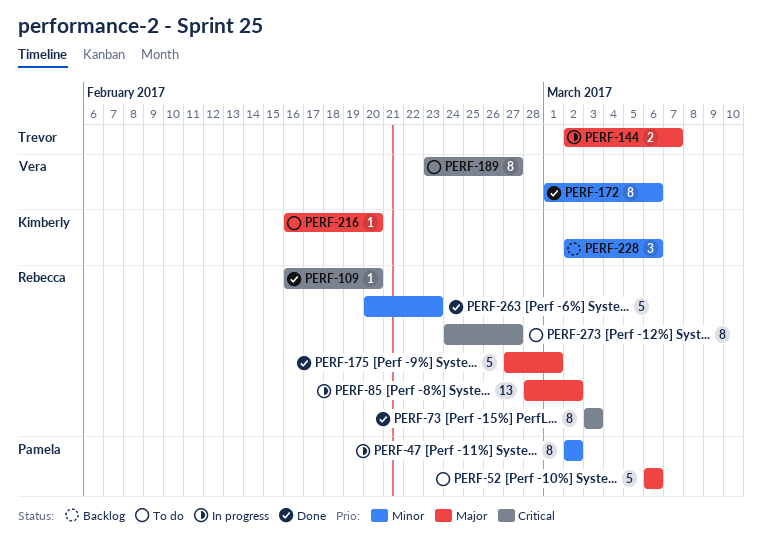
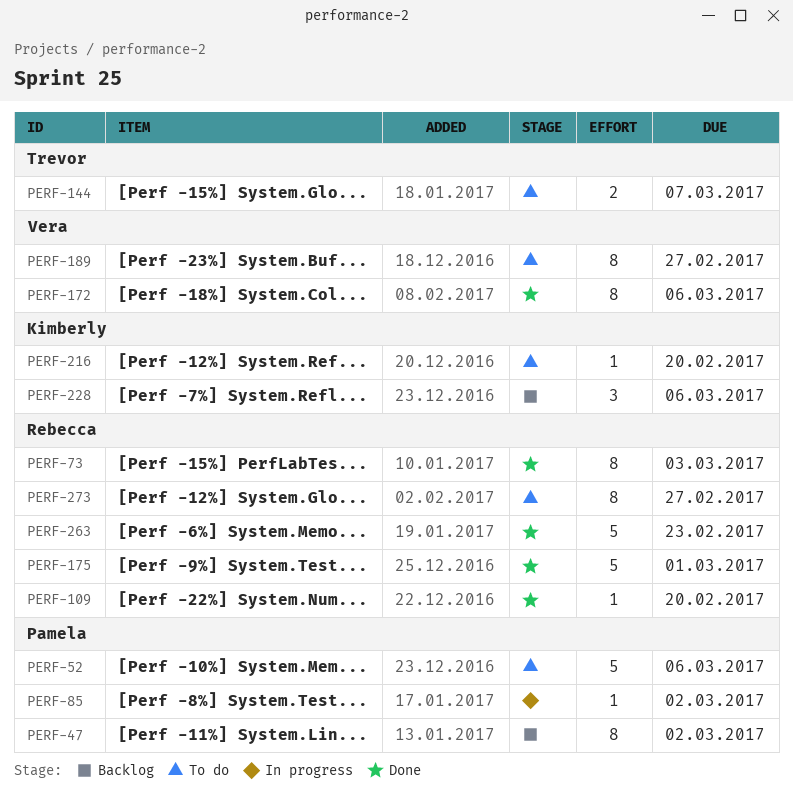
PERF-47, status: In progress -> Backlog
PERF-85, owner: Rebecca -> Pamela
PERF-85, estimate: 13 -> 1
PERF-144, status: In progress -> To do

